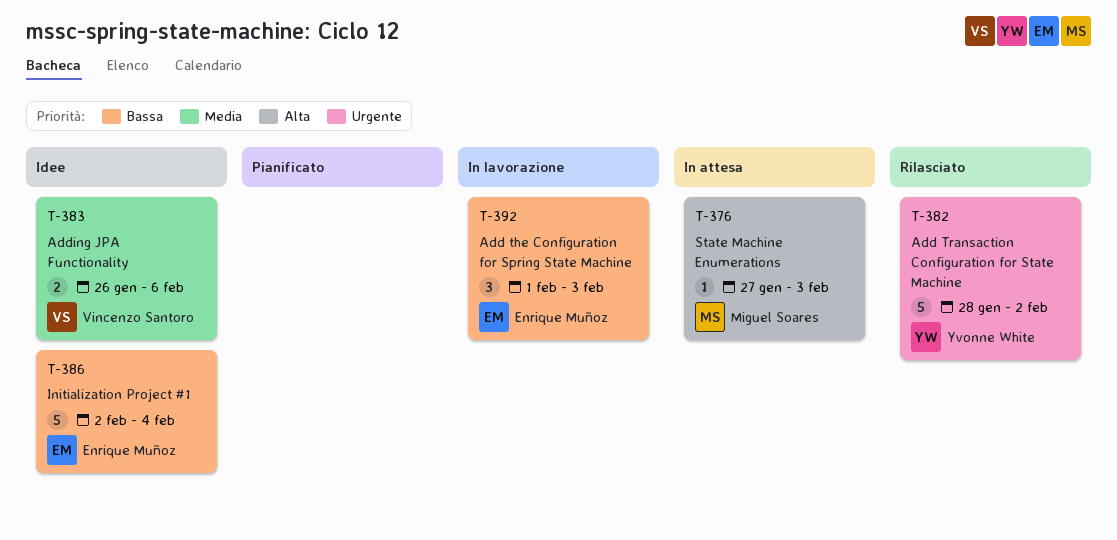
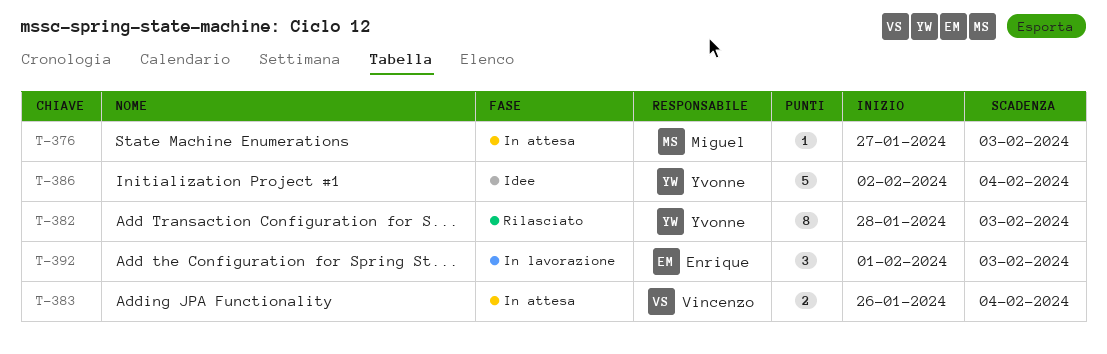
T-382, estimate: 5 -> 8
T-382, due: Feb 2 -> Feb 3
T-383, status: Idee -> In attesa
T-383, due: Feb 6 -> Feb 4
T-386, owner: Enrique Muñoz -> Yvonne White

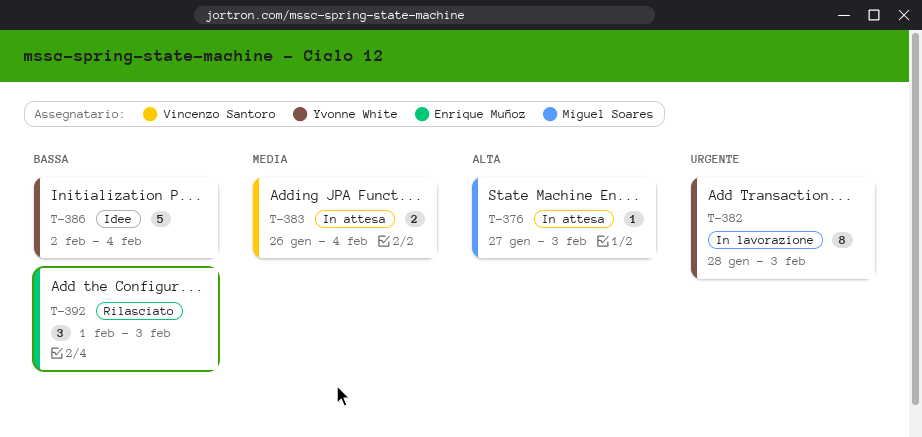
T-382, status: Rilasciato -> In lavorazione
T-392, status: In lavorazione -> Rilasciato

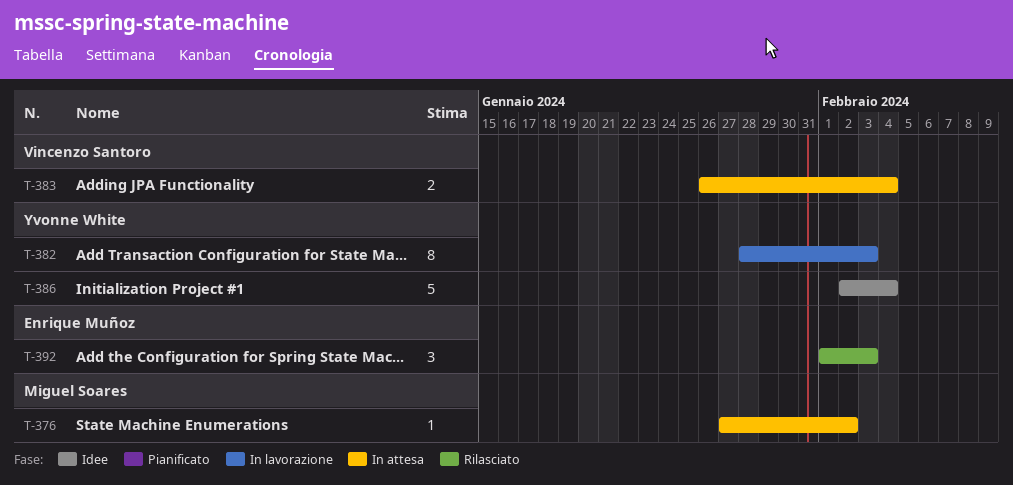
T-376, due: Feb 3 -> Feb 2

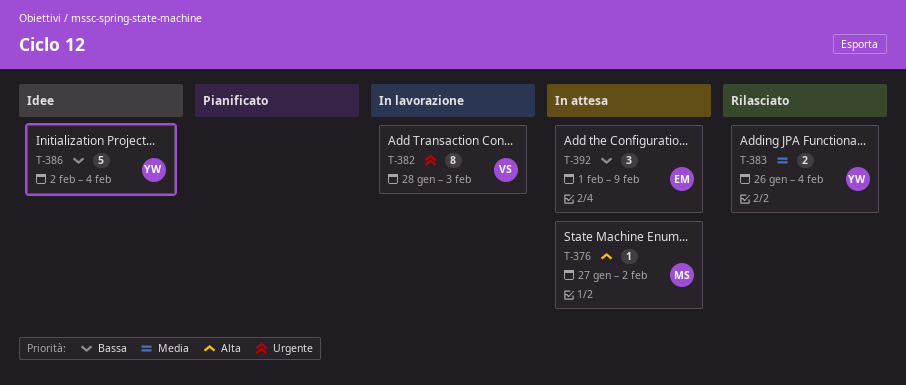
T-382, owner: Yvonne White -> Vincenzo Santoro
T-383, status: In attesa -> Rilasciato
T-383, owner: Vincenzo Santoro -> Yvonne White
T-392, status: Rilasciato -> In attesa
T-392, due: Feb 3 -> Feb 9

